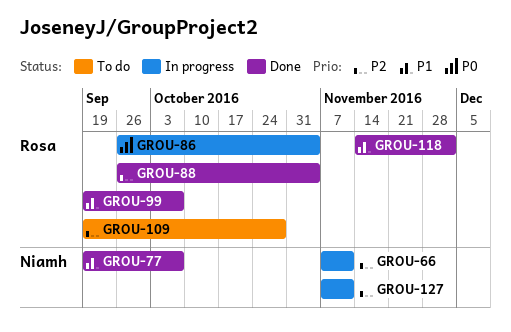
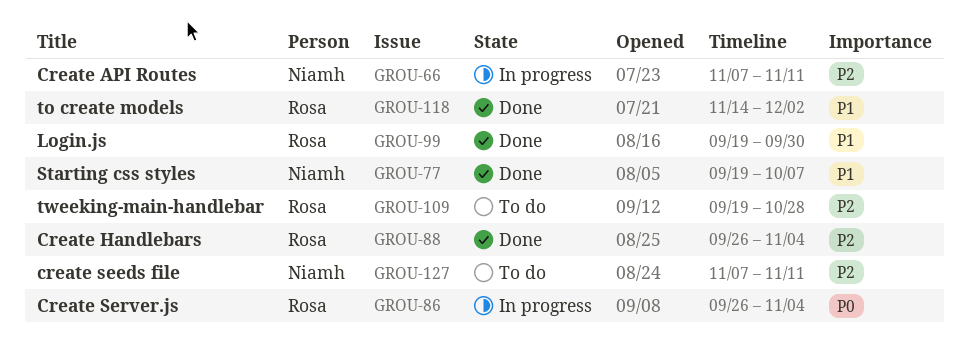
GROU-99, due: Oct 7 -> Sep 30
GROU-127, status: In progress -> To do

